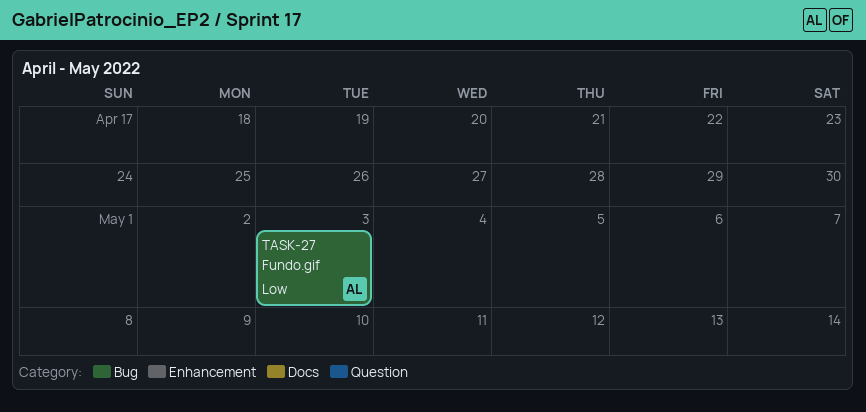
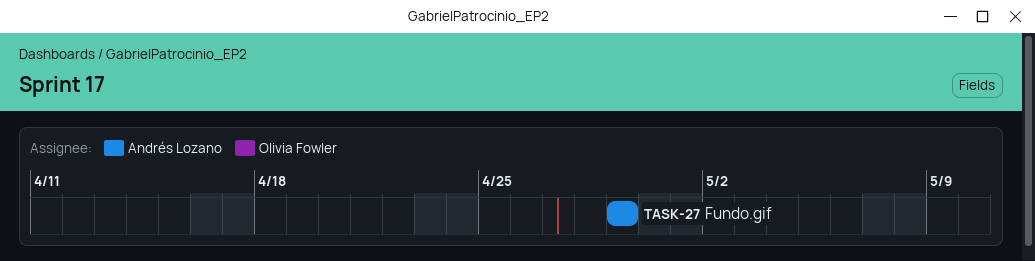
TASK-27, due: May 3 -> Apr 29

